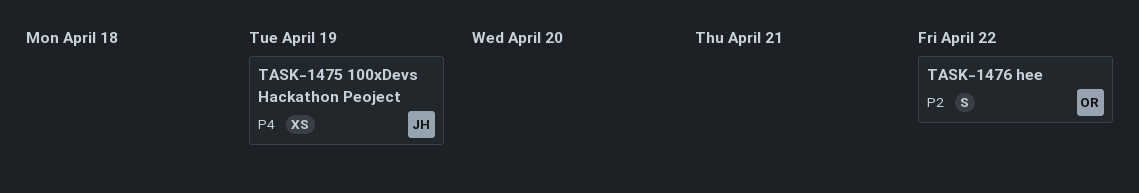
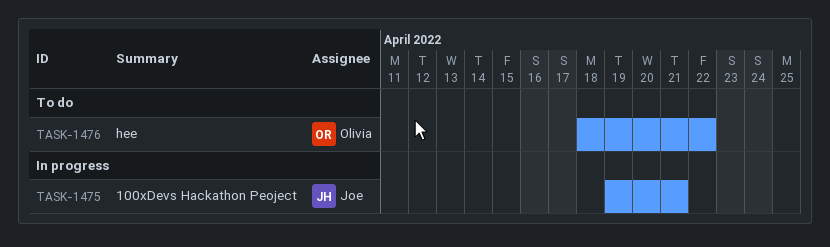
TASK-1475, due: Apr 19 -> Apr 21

